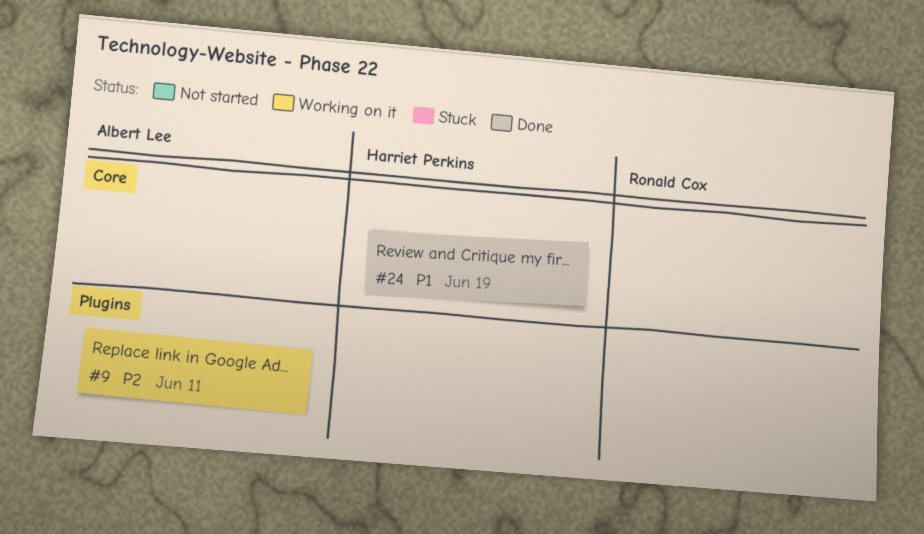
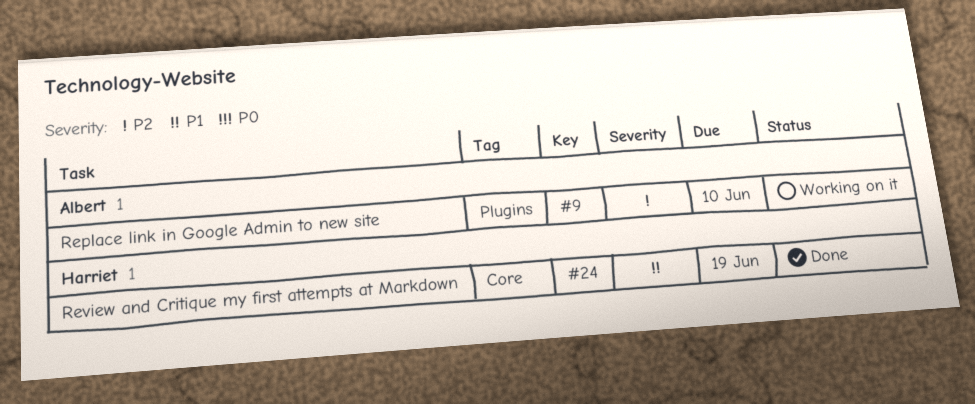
#9, due: Jun 11 -> Jun 10

